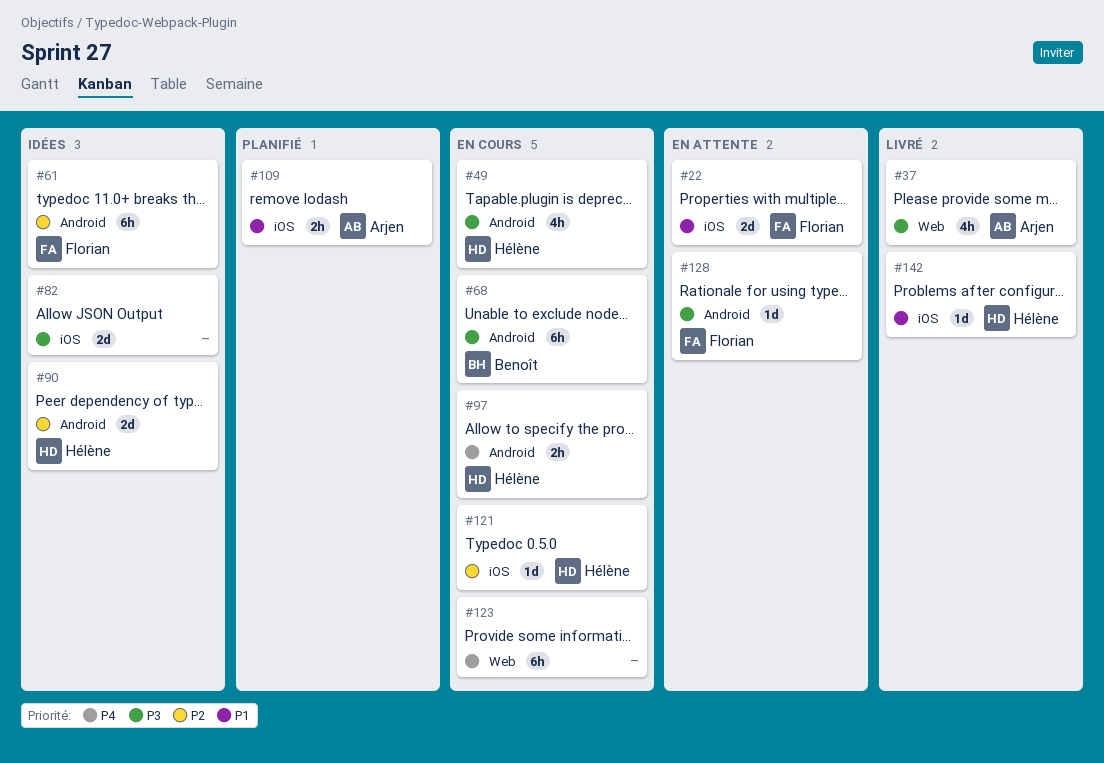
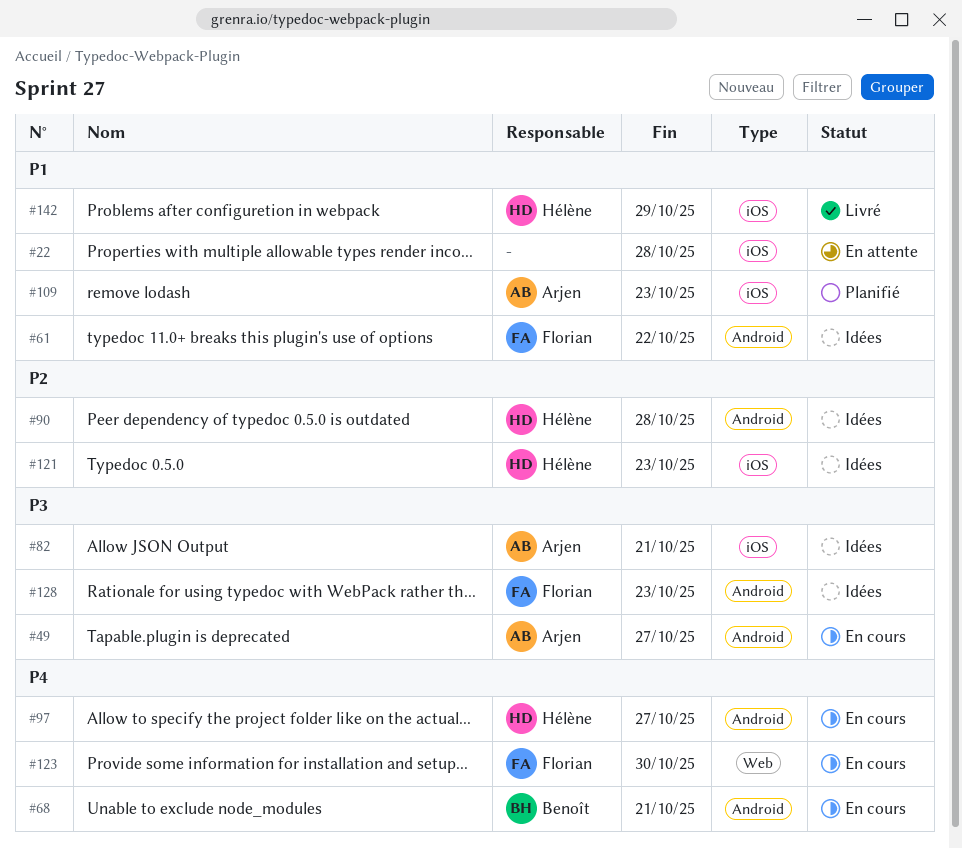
#22, owner: Florian -> none
#37: present -> none
#49, owner: Hélène -> Arjen
#61, priority: P2 -> P1
#68, priority: P3 -> P4
#82, owner: none -> Arjen
#121, status: En cours -> Idées
#123, owner: none -> Florian
#128, status: En attente -> Idées

